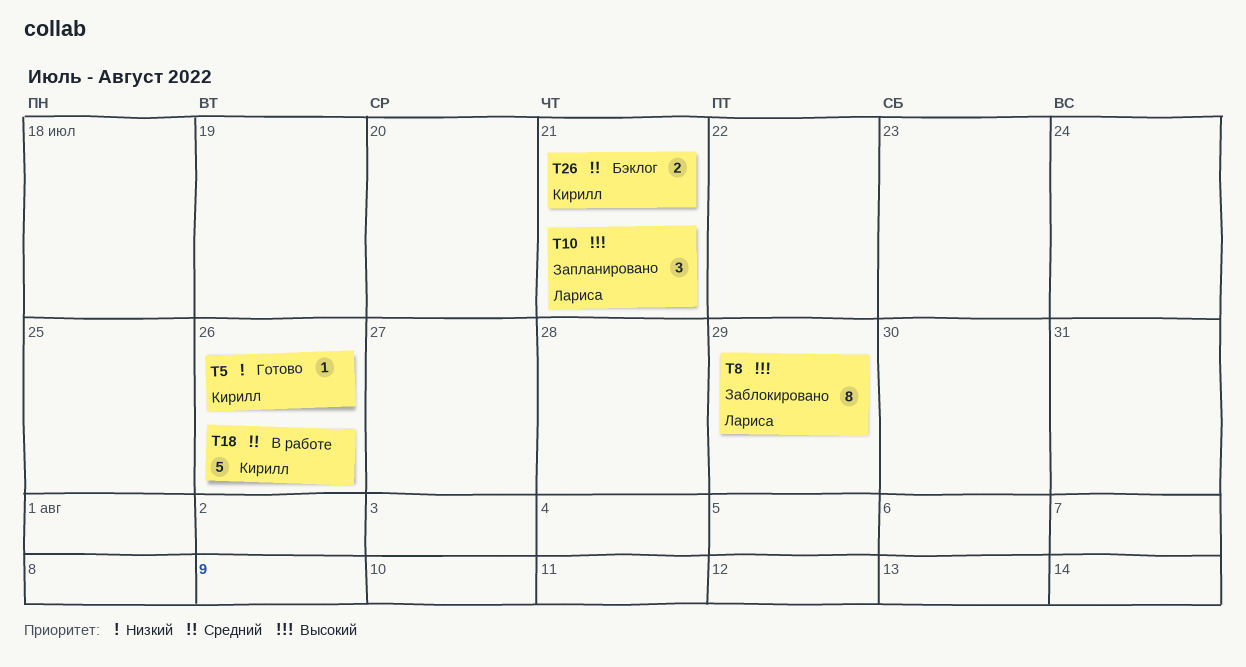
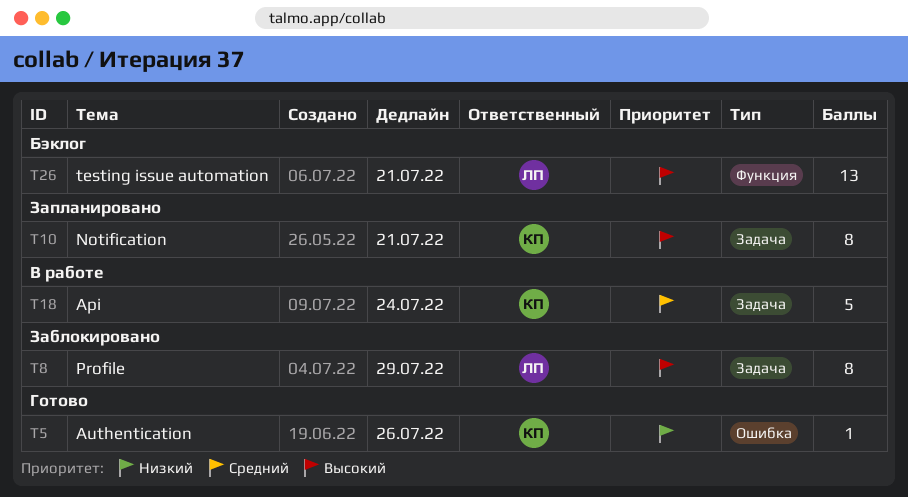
T10, owner: Лариса -> Кирилл
T10, estimate: 3 -> 8
T18, due: Jul 26 -> Jul 24
T26, owner: Кирилл -> Лариса
T26, priority: Средний -> Высокий
T26, estimate: 2 -> 13

